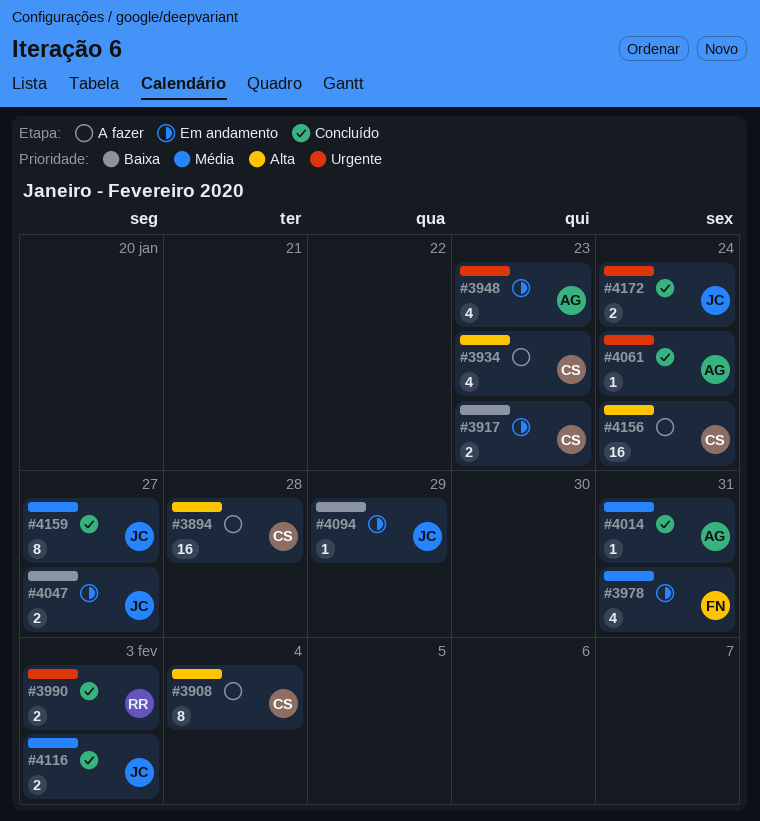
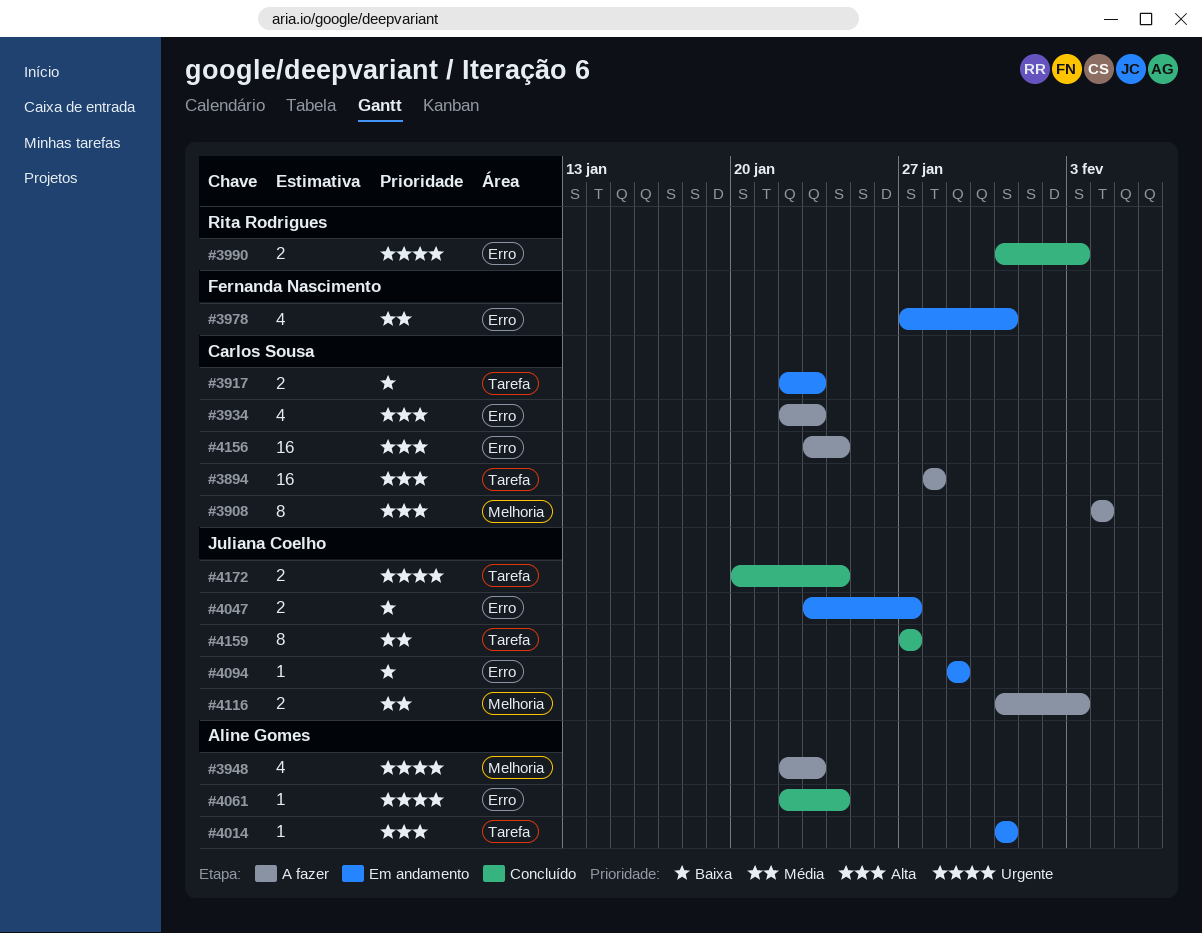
#3948, status: Em andamento -> A fazer
#4014, status: Concluído -> Em andamento
#4014, priority: Média -> Alta
#4116, status: Concluído -> A fazer

